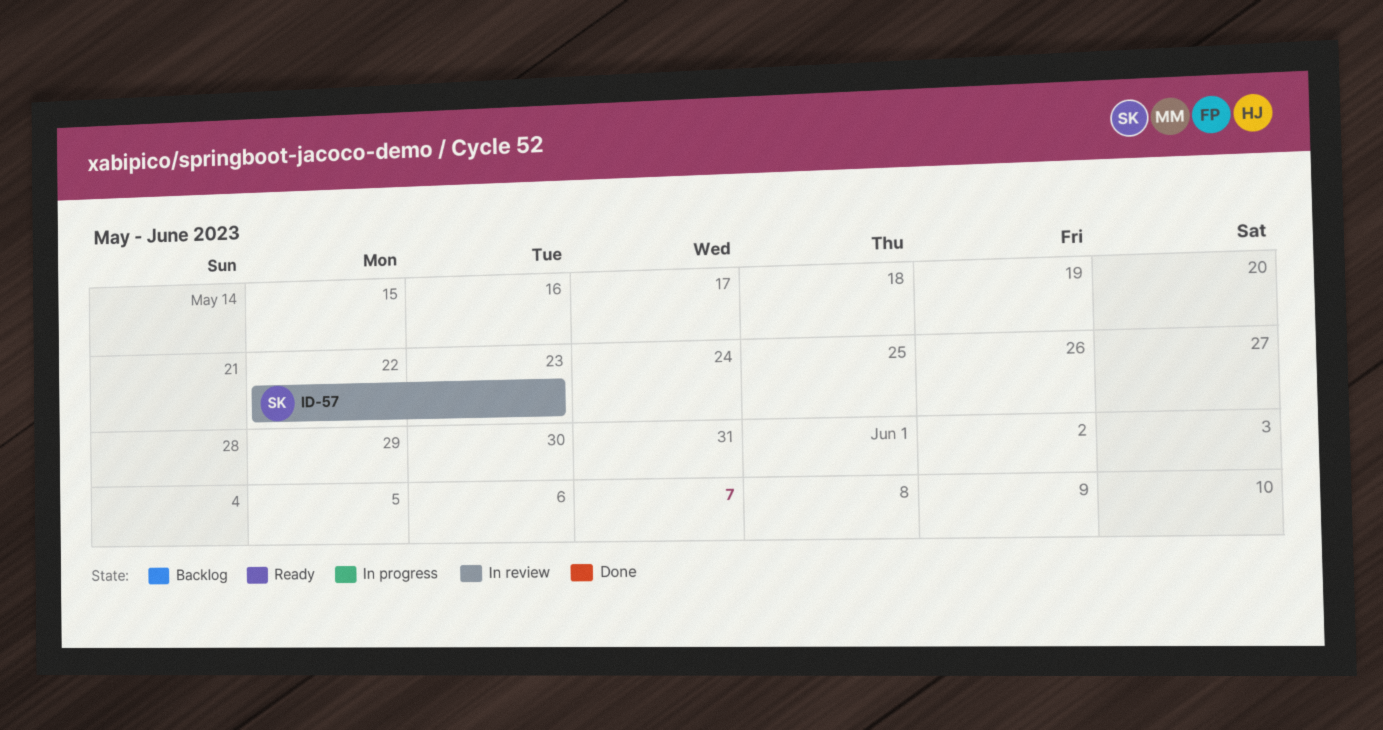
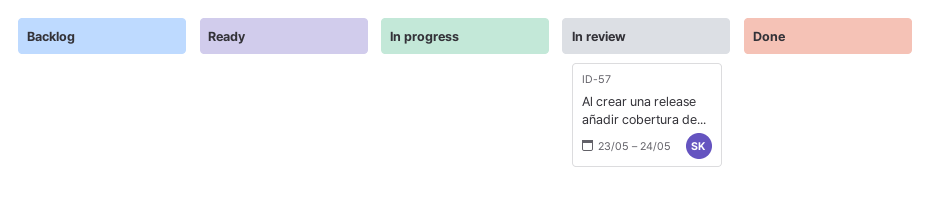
ID-57, start: May 22 -> May 23
ID-57, due: May 23 -> May 24

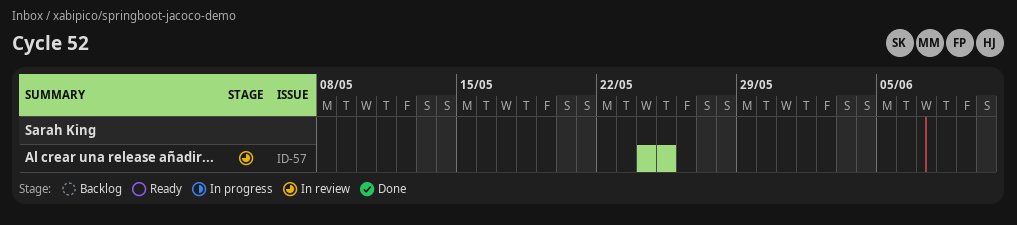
ID-57, start: May 23 -> May 24
ID-57, due: May 24 -> May 25

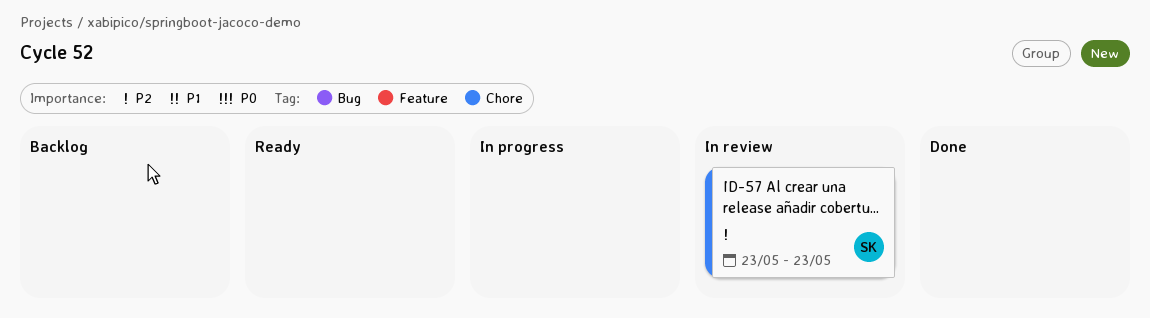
ID-57, start: May 24 -> May 23
ID-57, due: May 25 -> May 23

